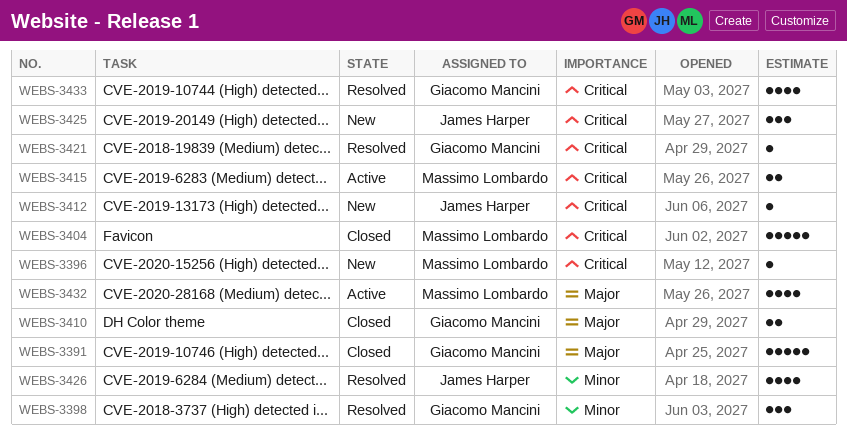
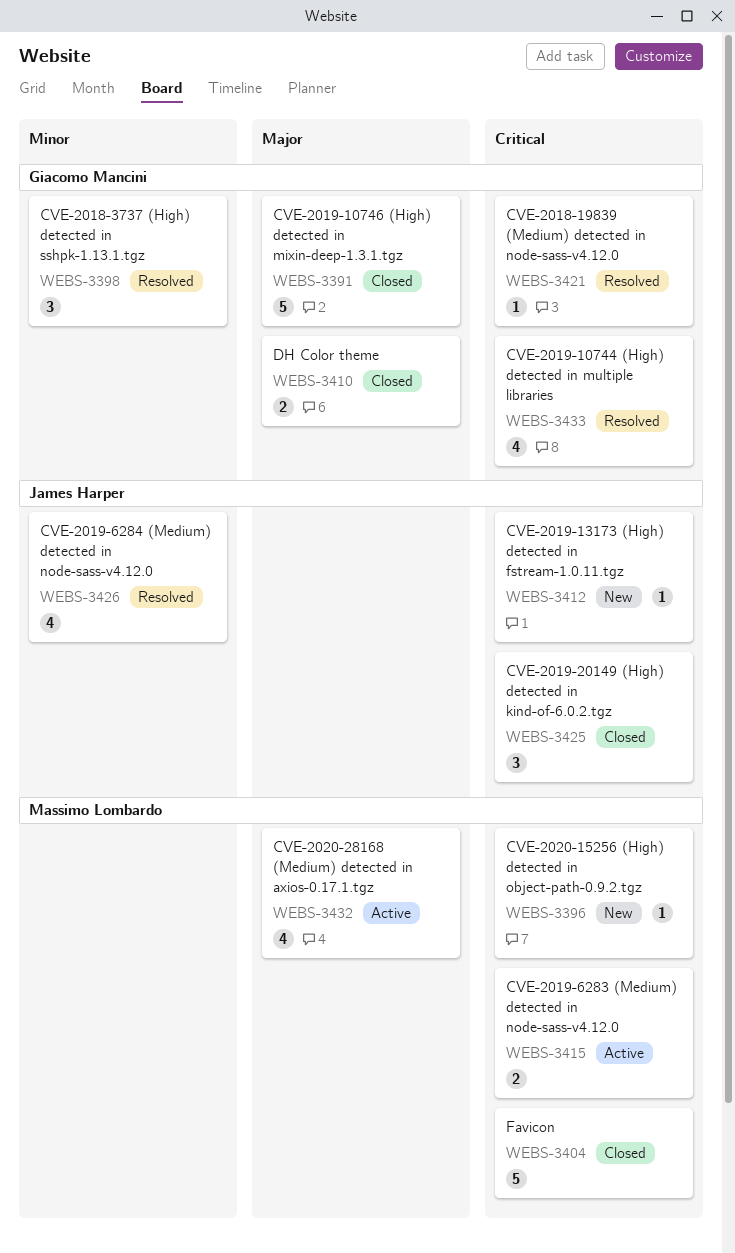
WEBS-3425, status: New -> Closed

